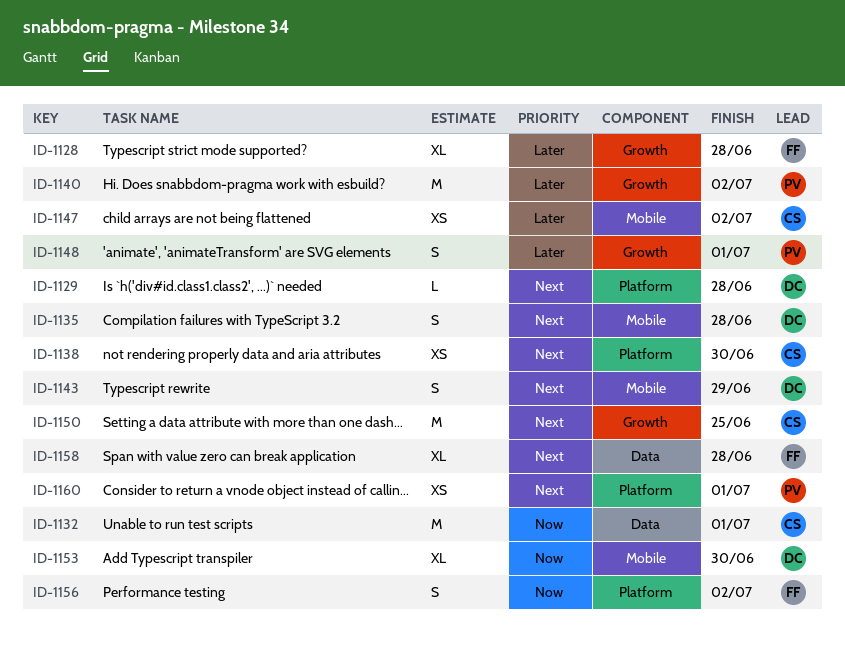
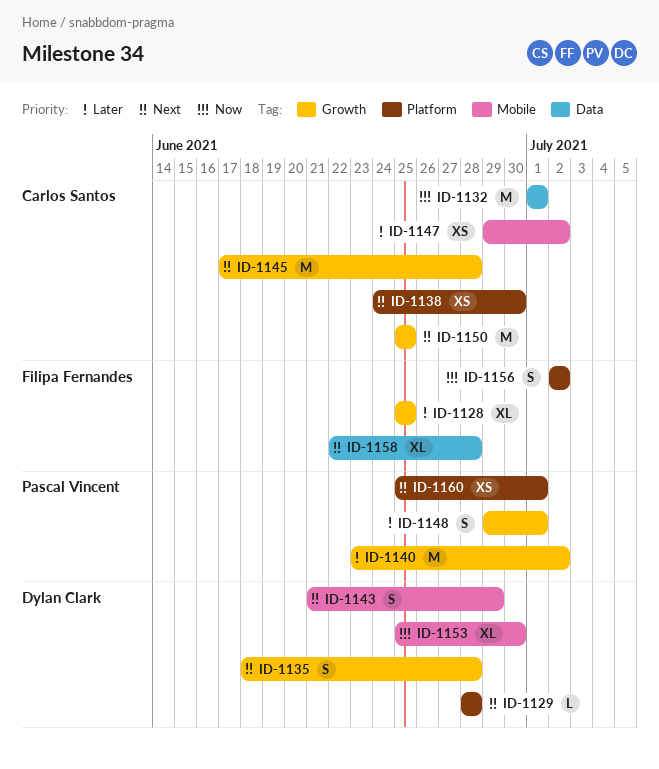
ID-1128, due: Jun 28 -> Jun 25
ID-1135, label: Mobile -> Growth
ID-1145: none -> present

